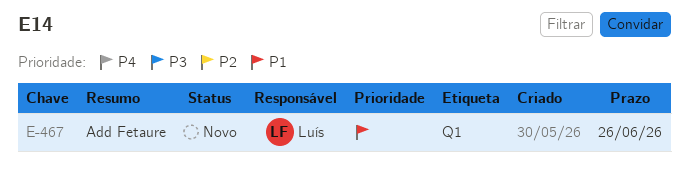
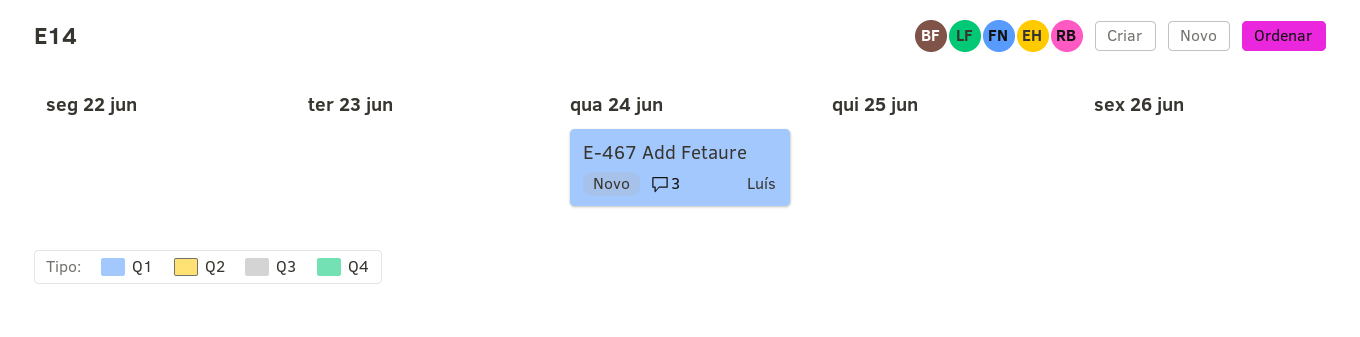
E-467, due: Jun 26 -> Jun 24

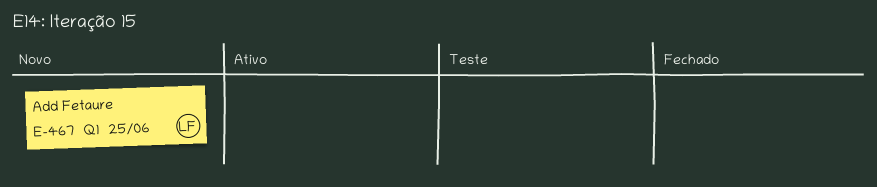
E-467, due: Jun 24 -> Jun 25

